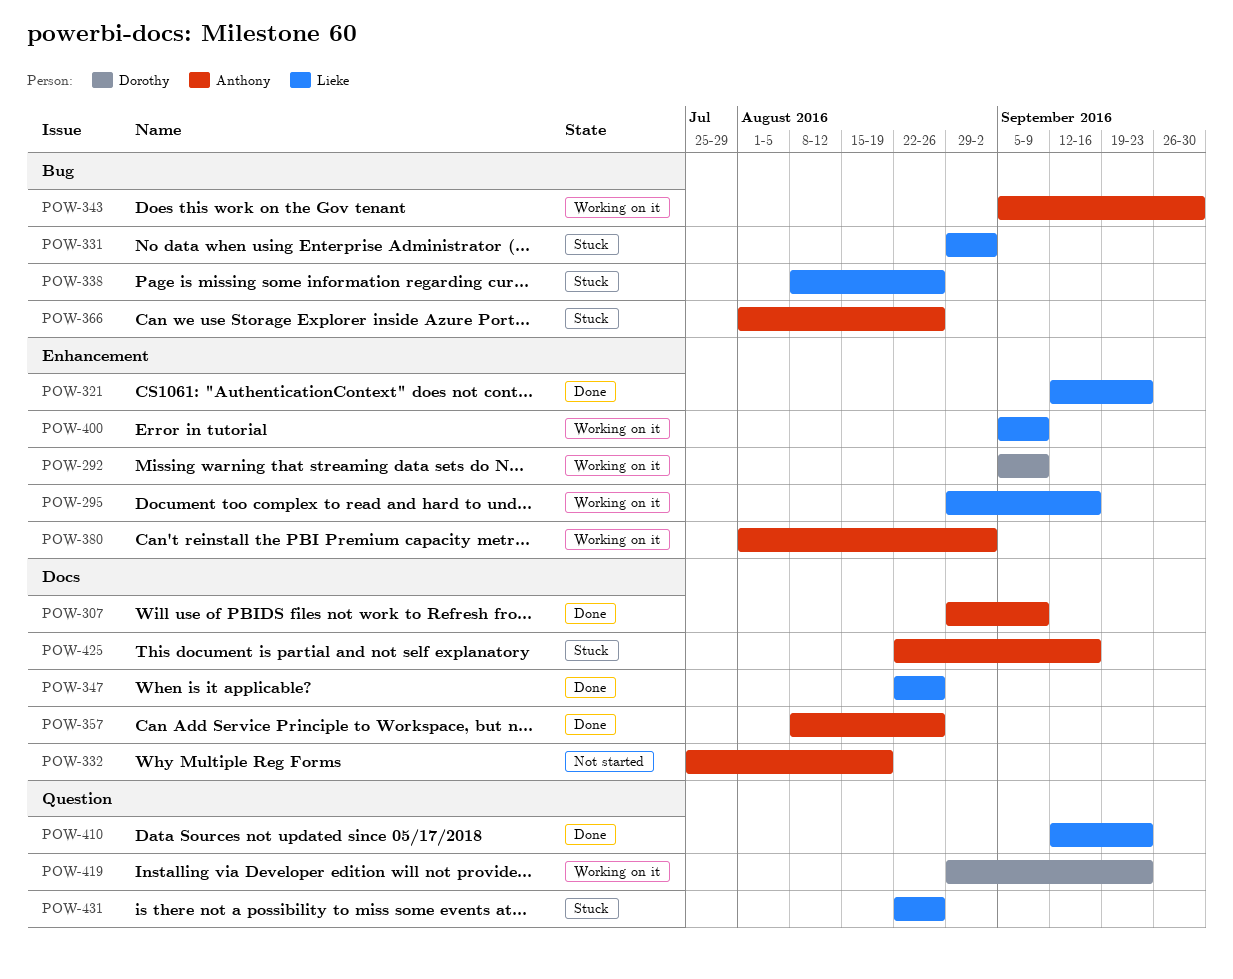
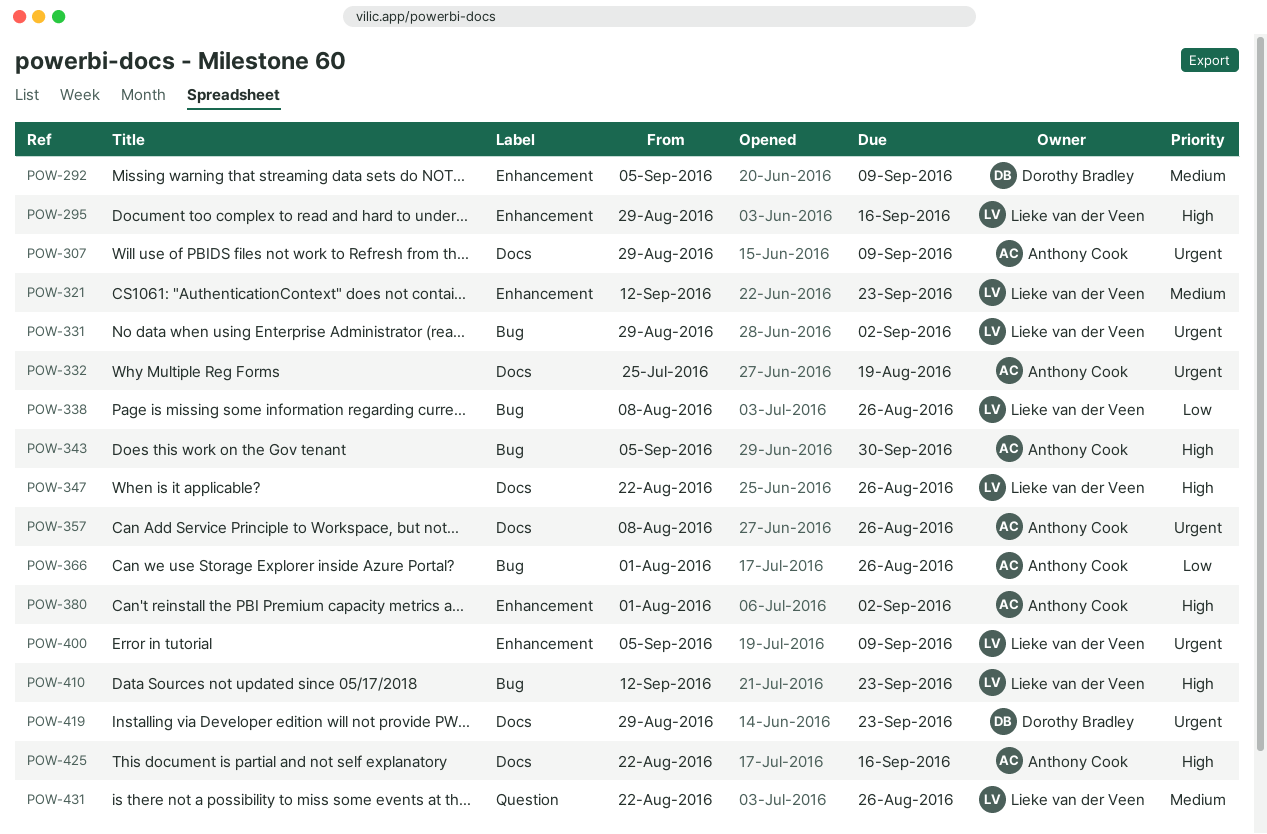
POW-410, label: Question -> Bug
POW-419, label: Question -> Docs

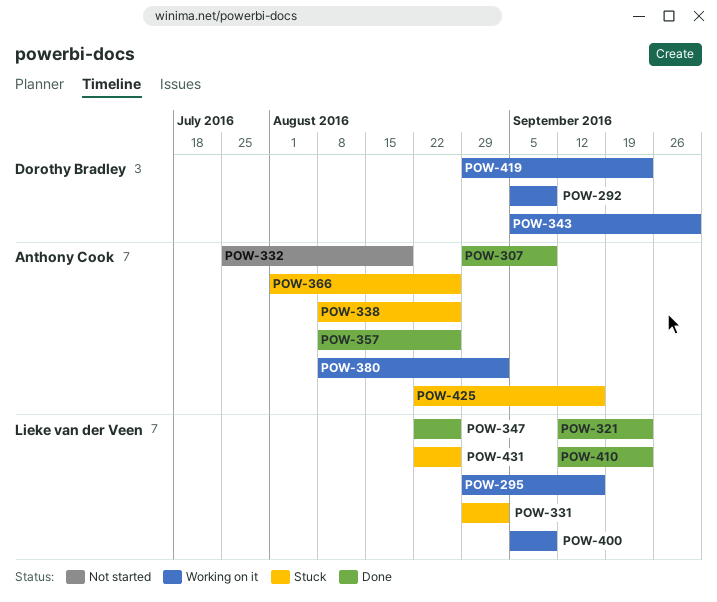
POW-338, owner: Lieke van der Veen -> Anthony Cook
POW-343, owner: Anthony Cook -> Dorothy Bradley
POW-380, start: Aug 1 -> Aug 8

